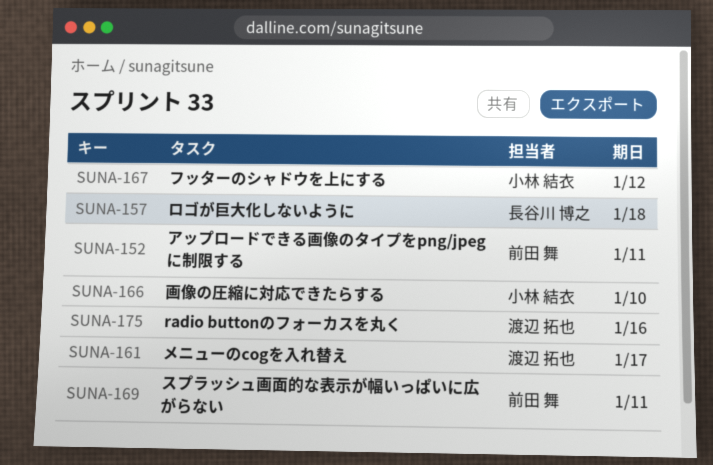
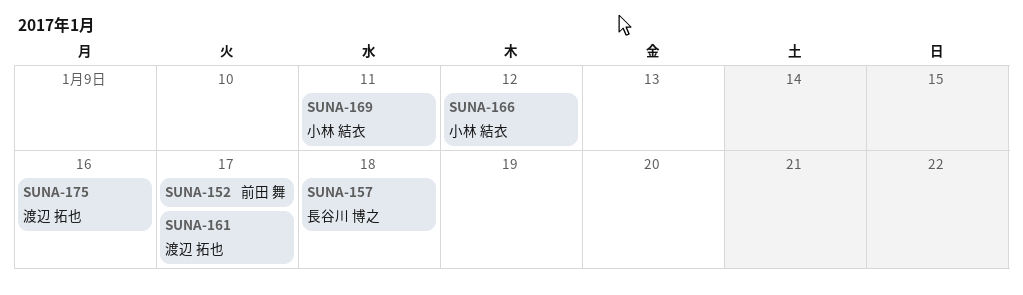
SUNA-152, due: Jan 11 -> Jan 17
SUNA-166, due: Jan 10 -> Jan 12
SUNA-167: present -> none
SUNA-169, owner: 前田 舞 -> 小林 結衣

